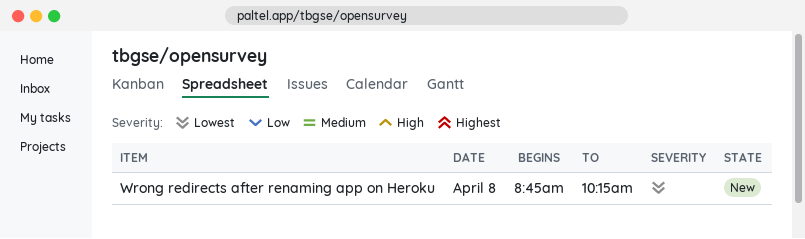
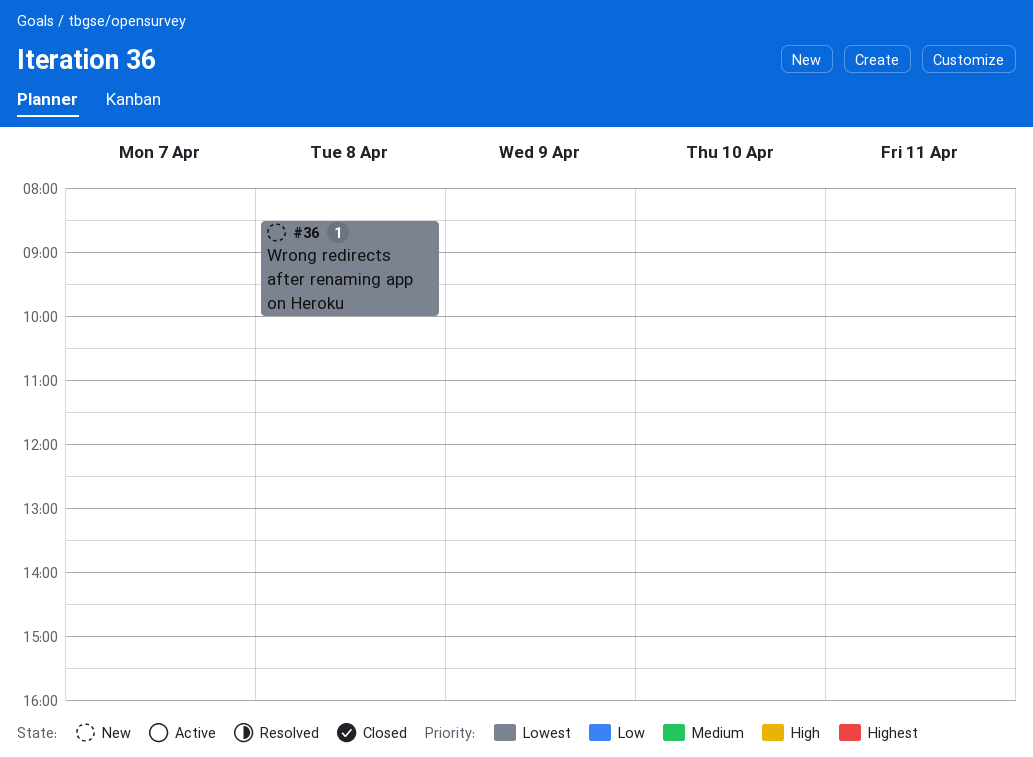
Wrong redirects after renaming app on Heroku, begins: 08:45 -> 08:30
Wrong redirects after renaming app on Heroku, ends: 10:15 -> 10:00

